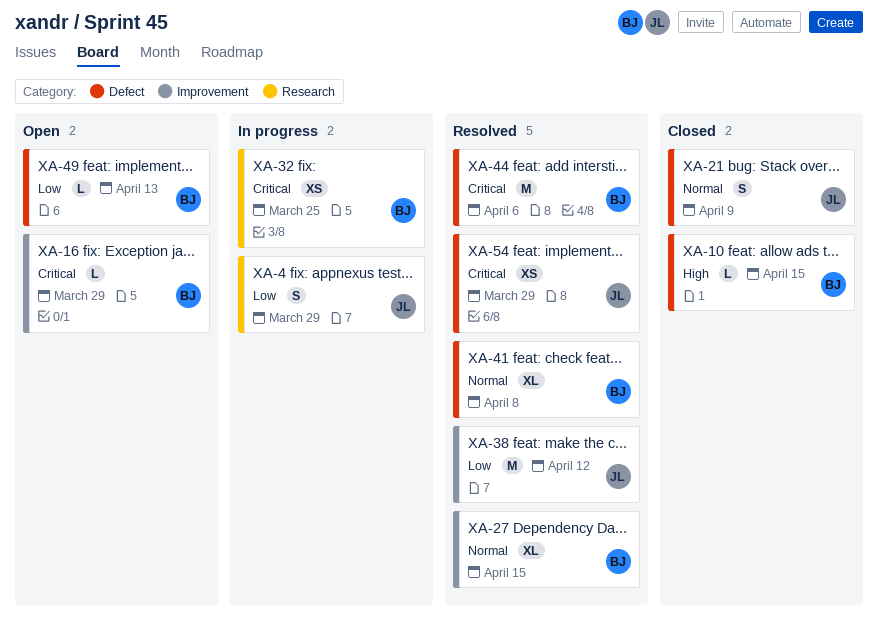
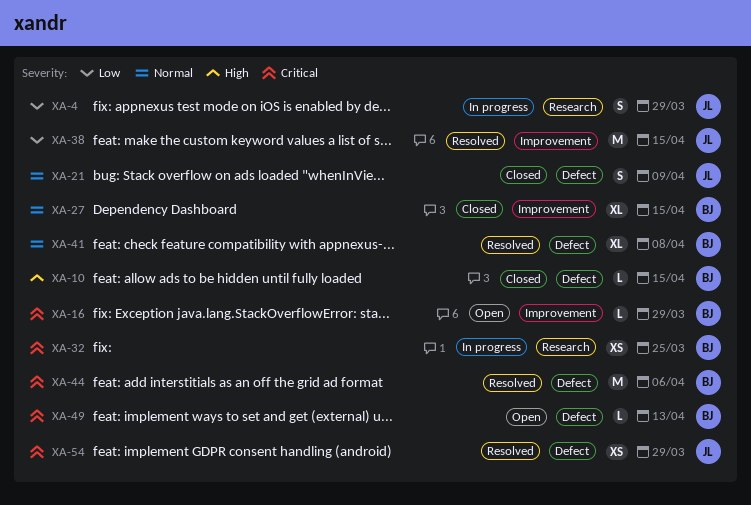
XA-27, status: Resolved -> Closed
XA-38, due: Apr 12 -> Apr 15
XA-49, priority: Low -> Critical

